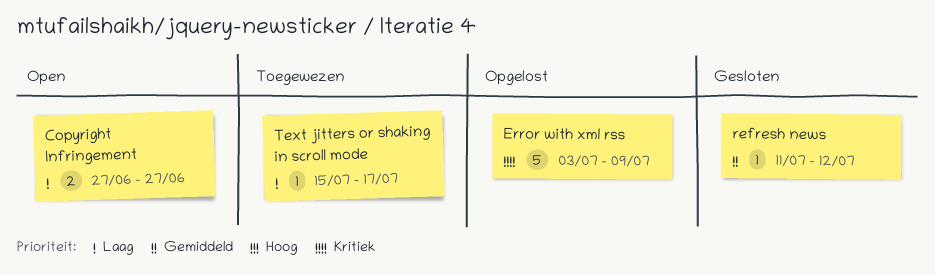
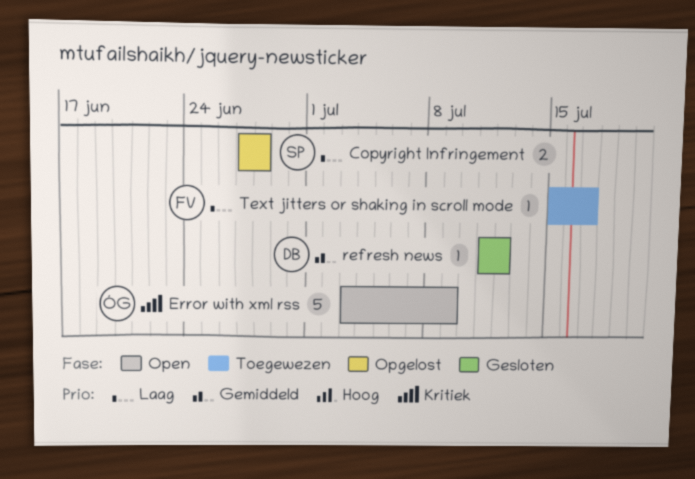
Copyright Infringement, status: Open -> Opgelost
Copyright Infringement, due: Jun 27 -> Jun 28
Error with xml rss, status: Opgelost -> Open

